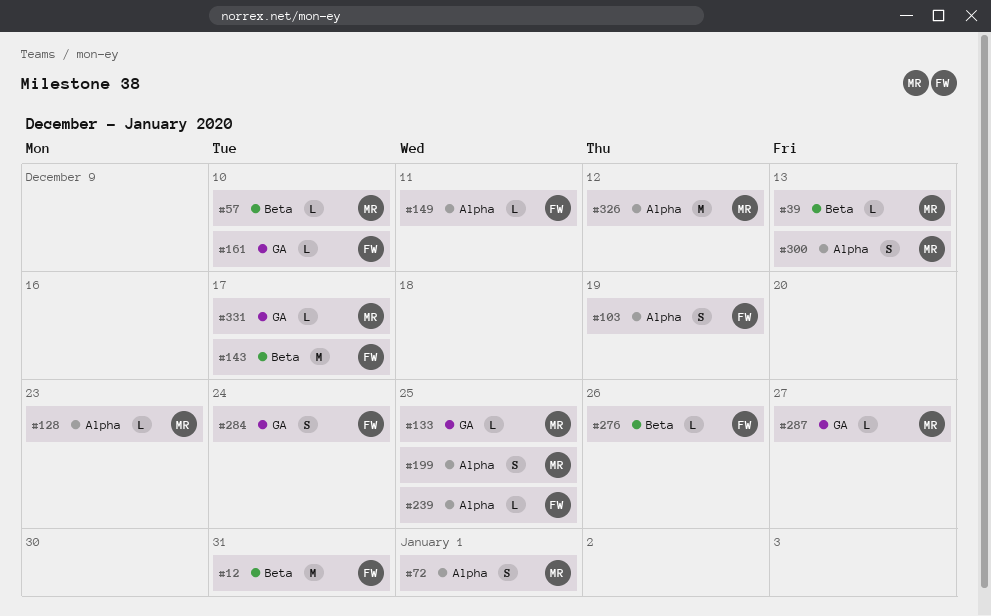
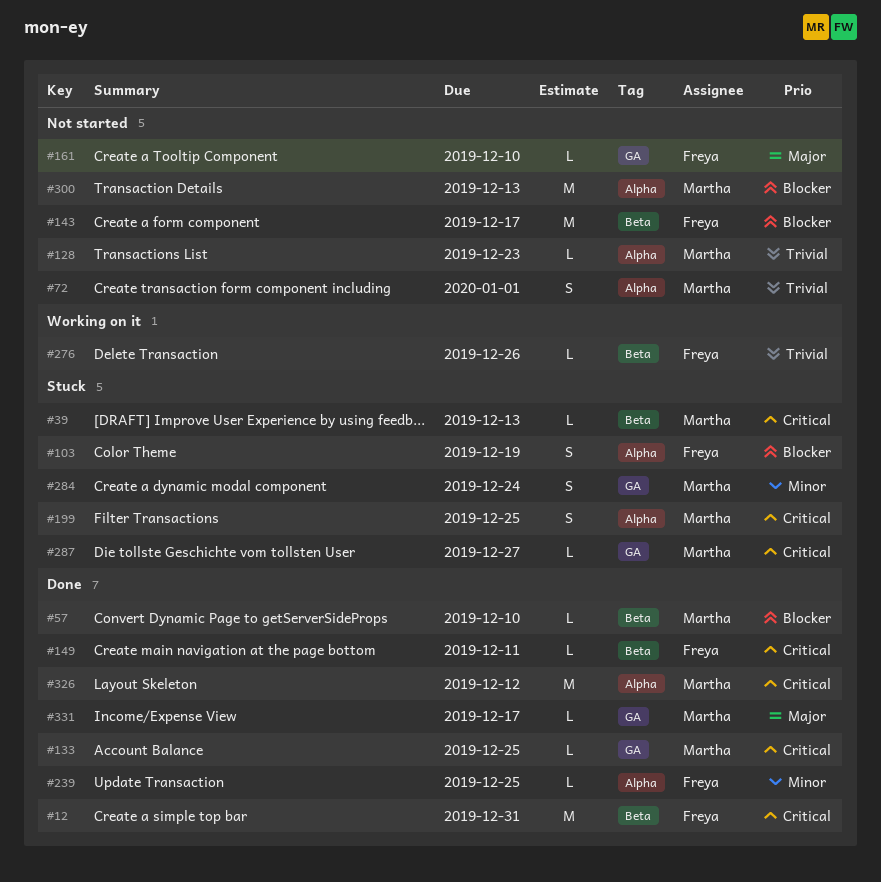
#149, label: Alpha -> Beta
#284, owner: Freya -> Martha
#300, estimate: S -> M

